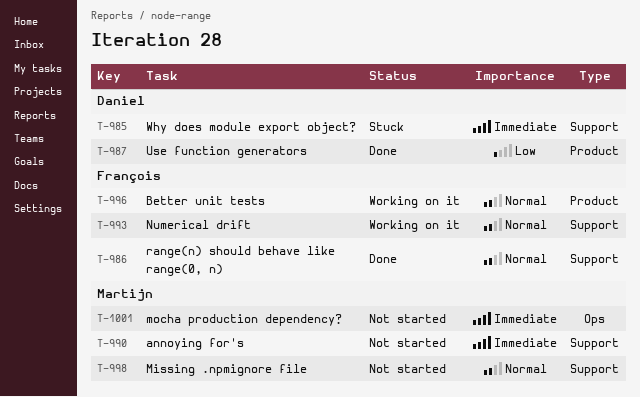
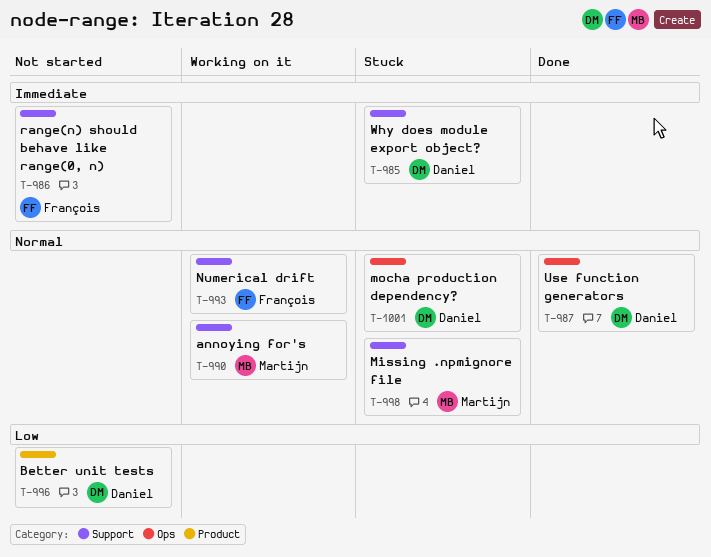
T-986, status: Done -> Not started
T-986, priority: Normal -> Immediate
T-987, priority: Low -> Normal
T-987, label: Product -> Ops
T-990, status: Not started -> Working on it
T-990, priority: Immediate -> Normal
T-996, status: Working on it -> Not started
T-996, owner: François -> Daniel
T-996, priority: Normal -> Low
T-998, status: Not started -> Stuck
T-1001, status: Not started -> Stuck
T-1001, owner: Martijn -> Daniel
T-1001, priority: Immediate -> Normal

